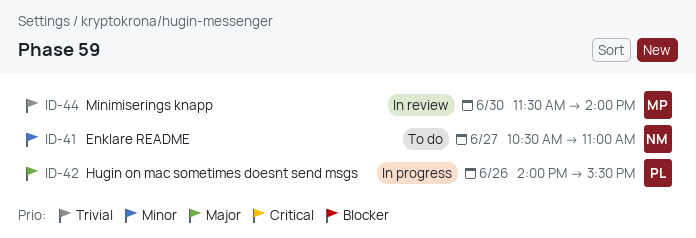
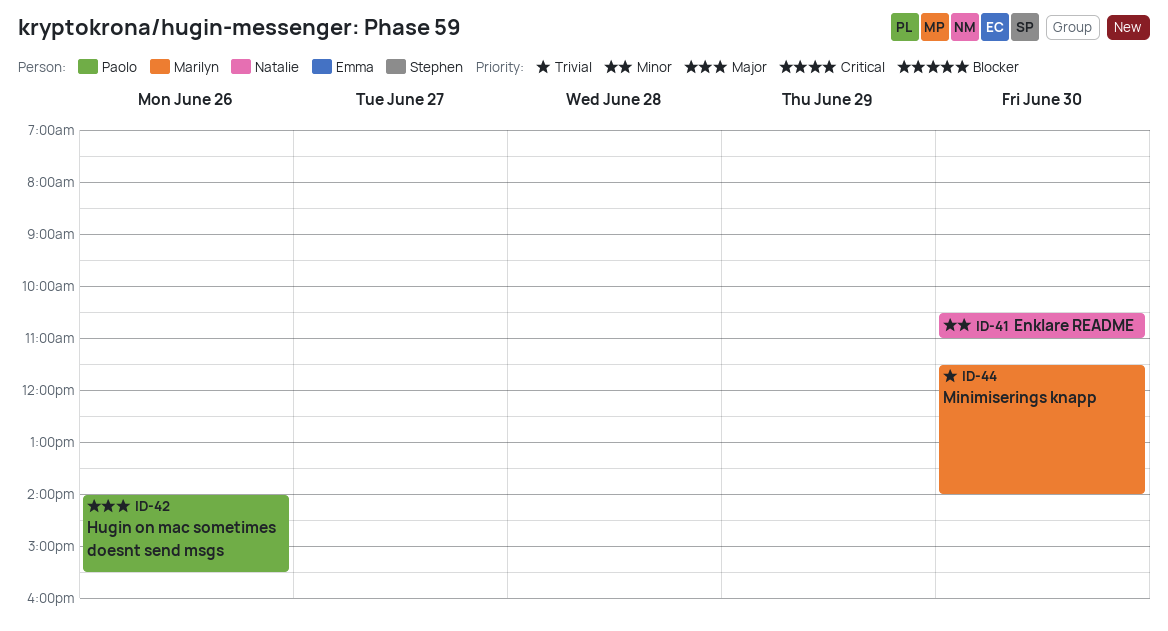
ID-41, day: Jun 27 -> Jun 30

